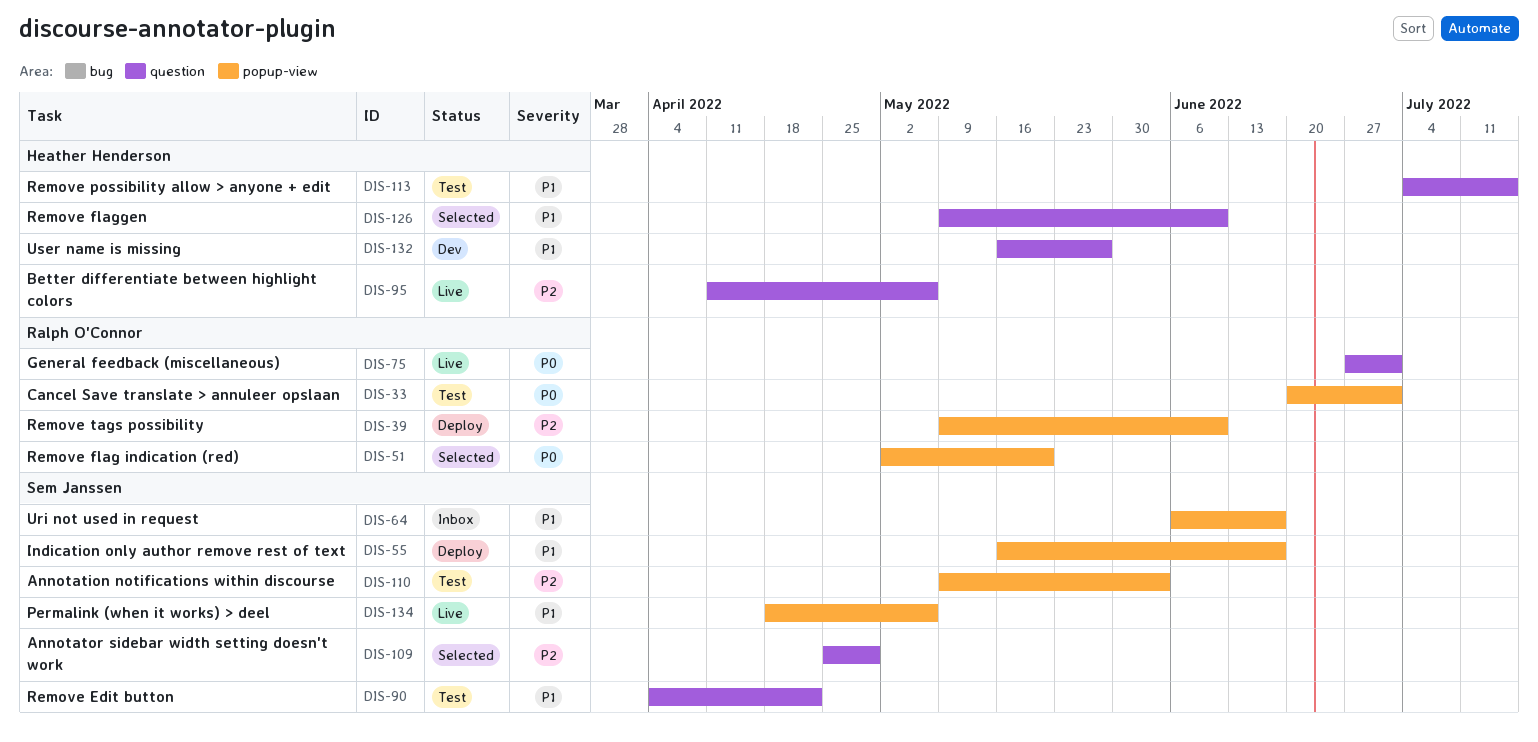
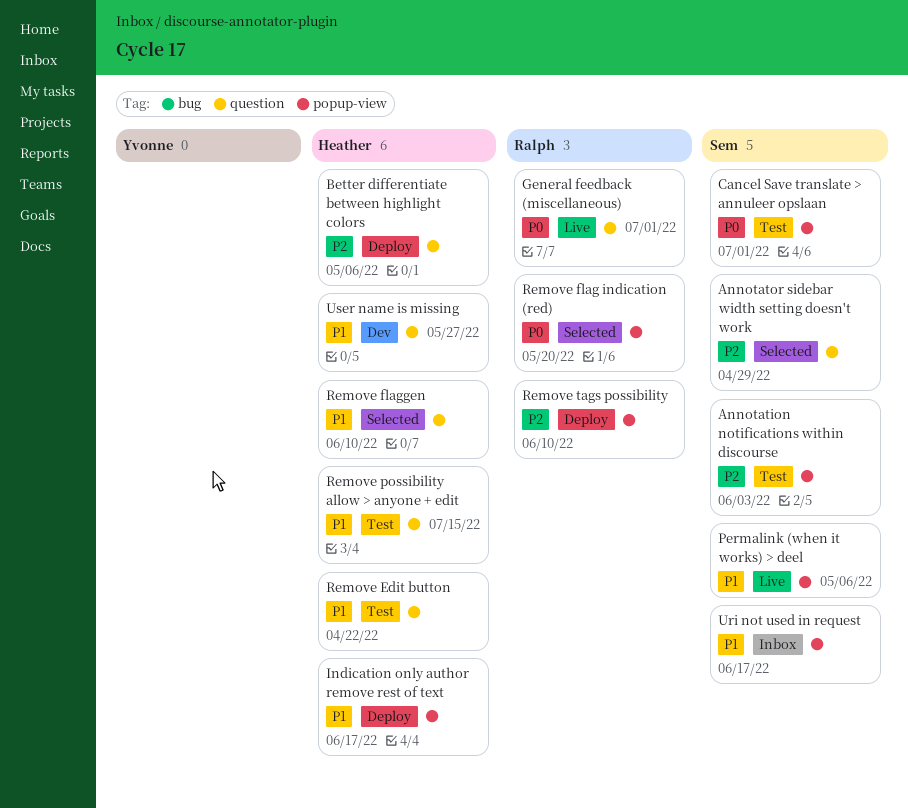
Better differentiate between highlight colors, status: Live -> Deploy
Cancel Save translate > annuleer opslaan, owner: Ralph O'Connor -> Sem Janssen
Indication only author remove rest of text, owner: Sem Janssen -> Heather Henderson
Remove Edit button, owner: Sem Janssen -> Heather Henderson

